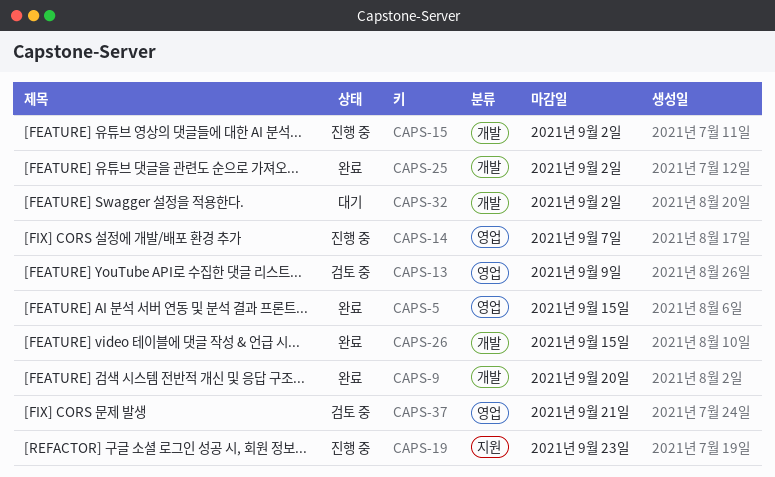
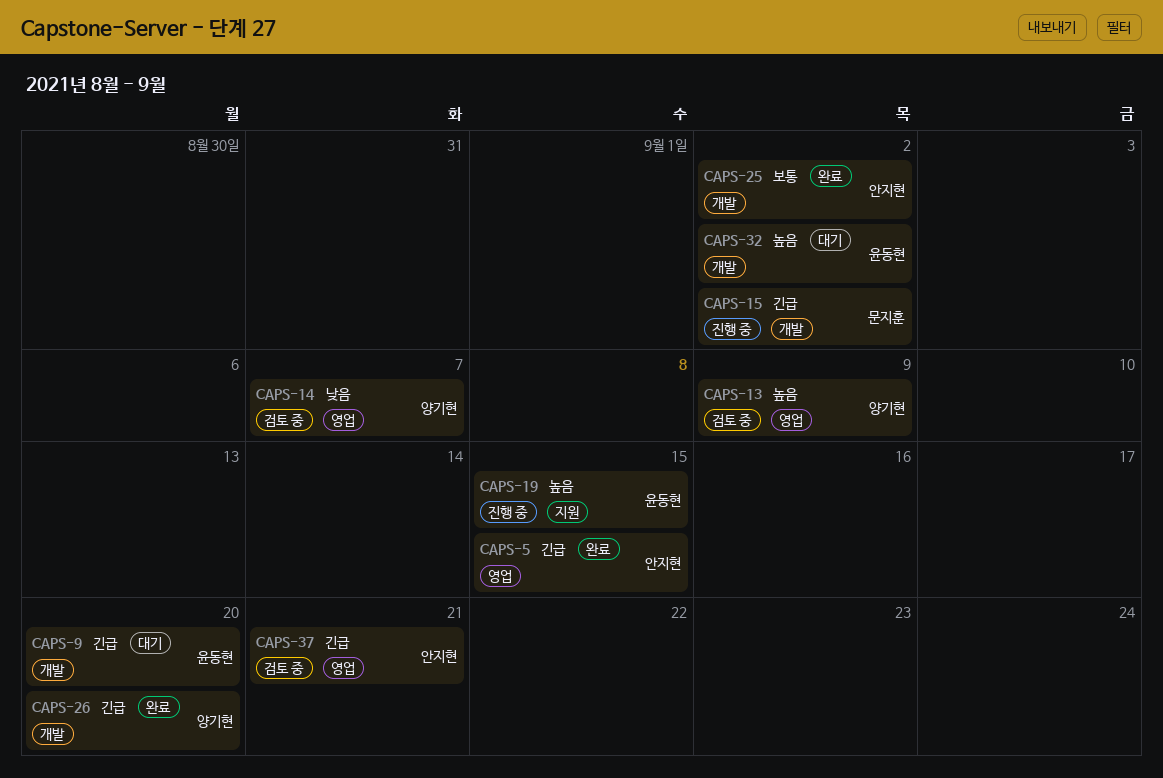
CAPS-9, status: 완료 -> 대기
CAPS-14, status: 진행 중 -> 검토 중
CAPS-19, due: Sep 23 -> Sep 15
CAPS-26, due: Sep 15 -> Sep 20

